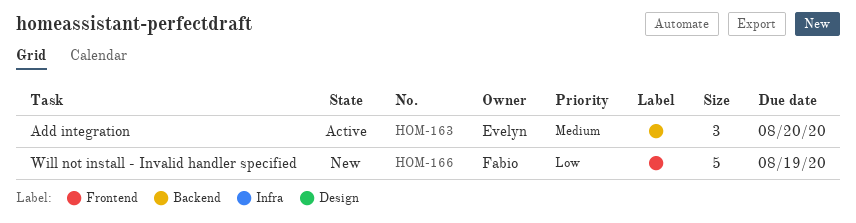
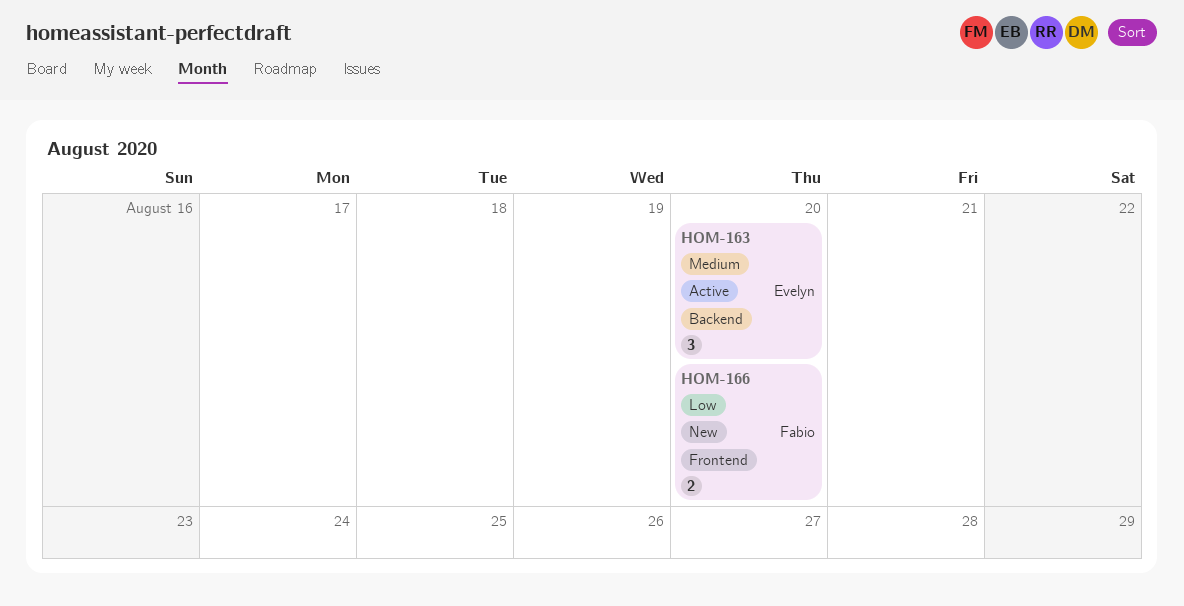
HOM-166, estimate: 5 -> 2
HOM-166, due: Aug 19 -> Aug 20

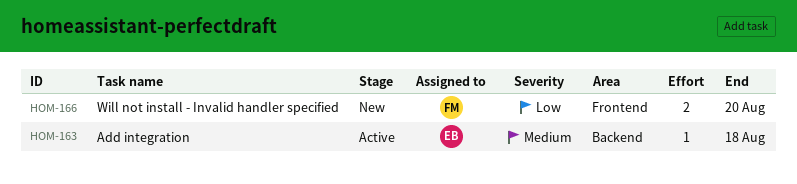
HOM-163, estimate: 3 -> 1
HOM-163, due: Aug 20 -> Aug 18

